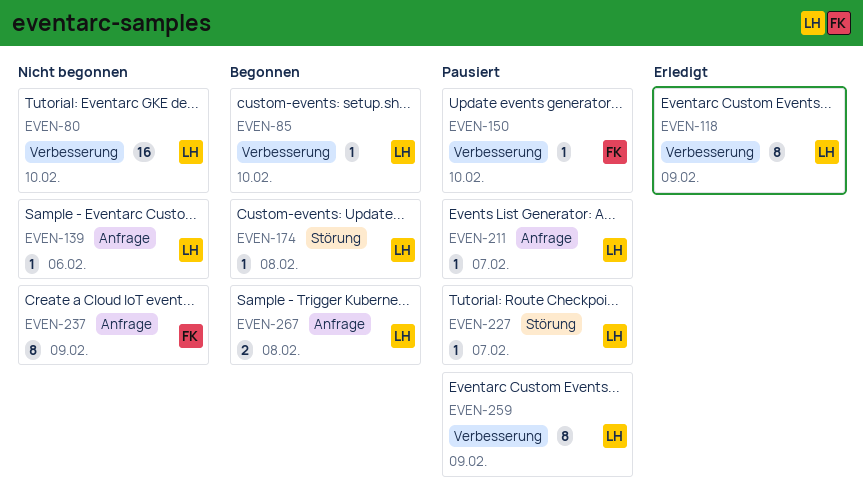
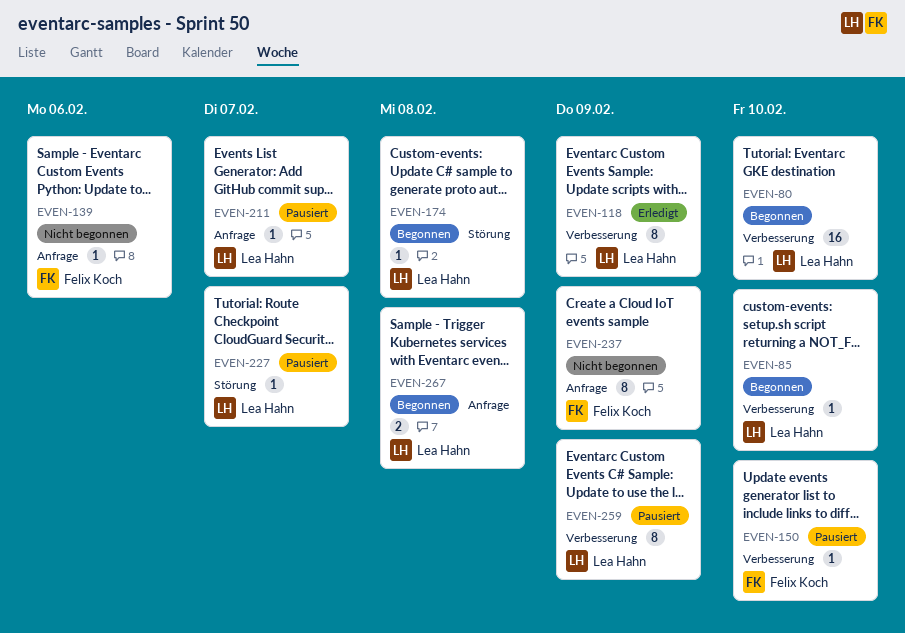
EVEN-80, status: Nicht begonnen -> Begonnen
EVEN-139, owner: Lea Hahn -> Felix Koch

